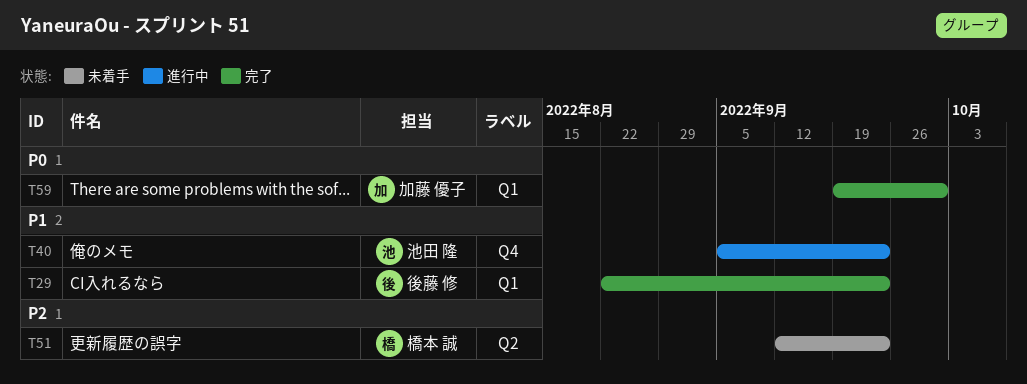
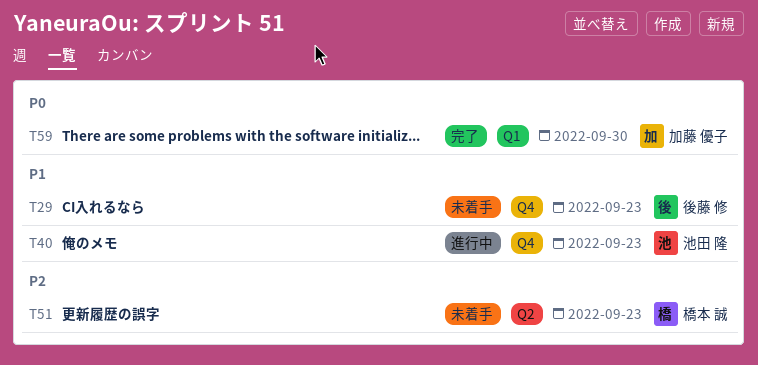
T29, status: 完了 -> 未着手
T29, label: Q1 -> Q4

